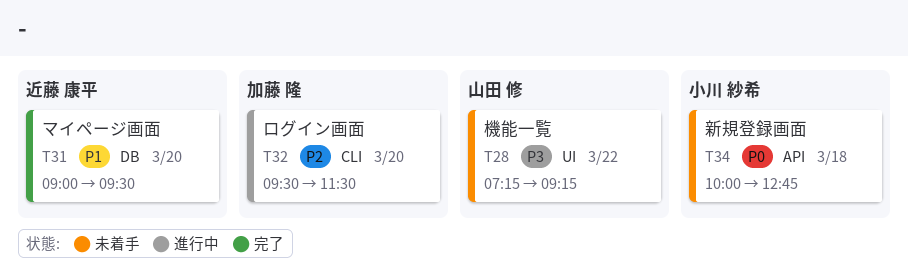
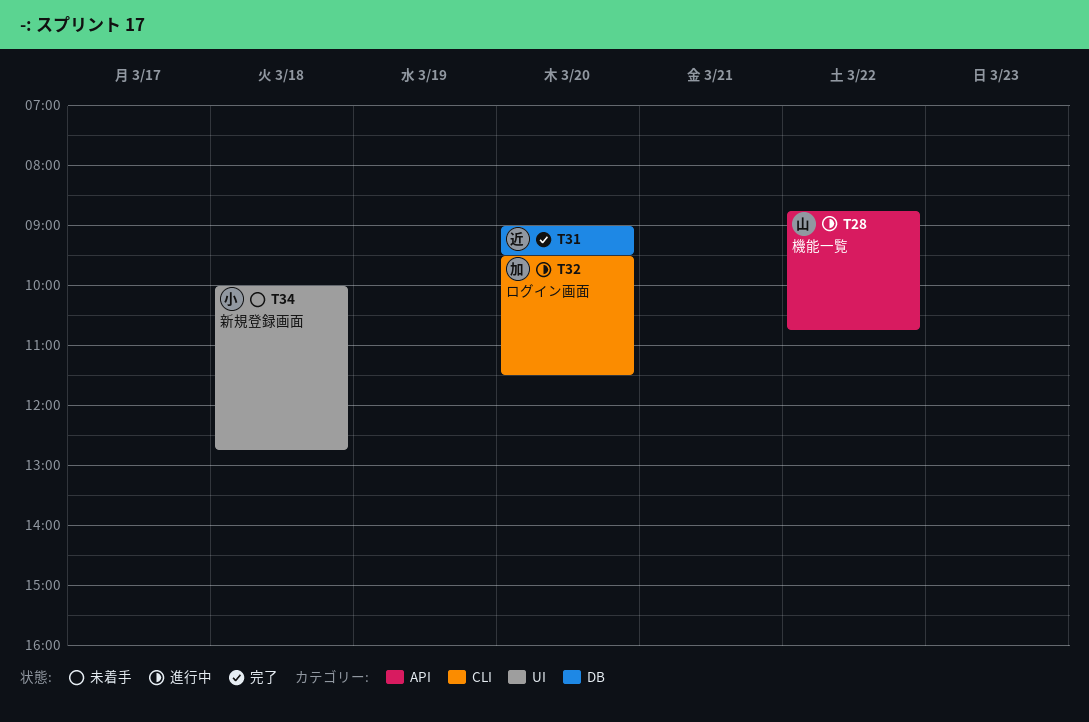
T28, status: 未着手 -> 進行中
T28, label: UI -> API
T28, begins: 07:15 -> 08:45
T28, ends: 09:15 -> 10:45
T34, label: API -> UI

